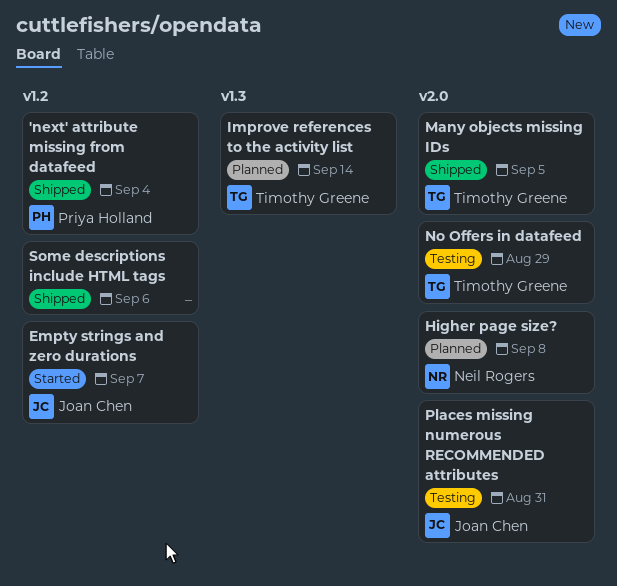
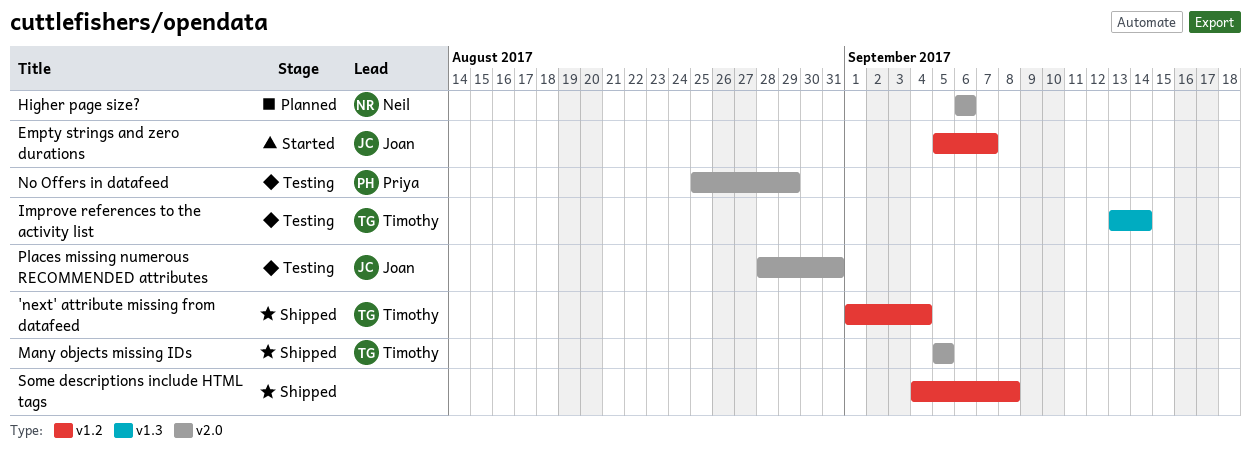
'next' attribute missing from datafeed, owner: Priya Holland -> Timothy Greene
Higher page size?, due: Sep 8 -> Sep 6
Improve references to the activity list, status: Planned -> Testing
No Offers in datafeed, owner: Timothy Greene -> Priya Holland
Some descriptions include HTML tags, due: Sep 6 -> Sep 8

